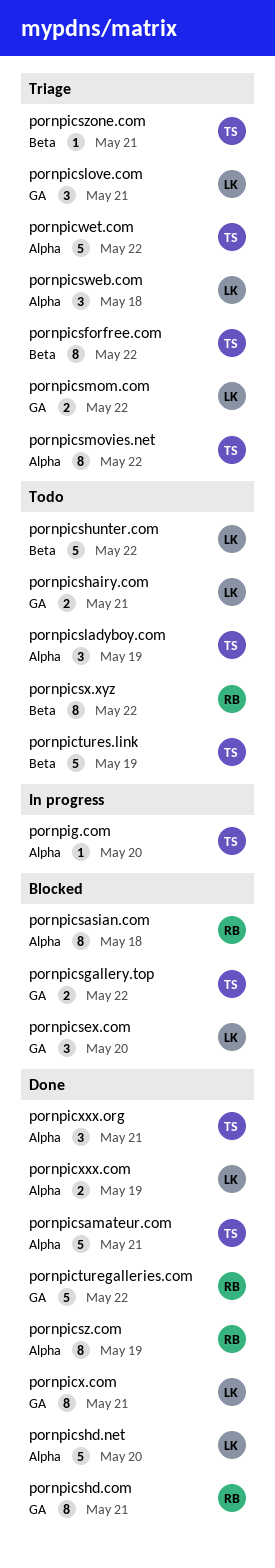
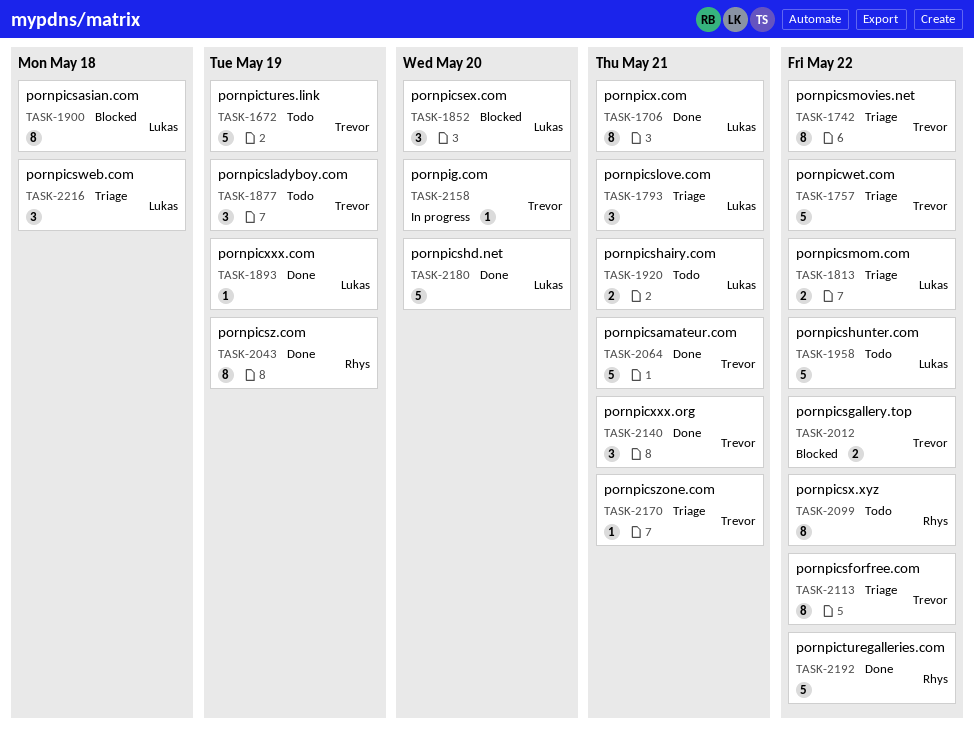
pornpicsasian.com, owner: Rhys -> Lukas
pornpicshd.com: present -> none
pornpicxxx.com, estimate: 2 -> 1

